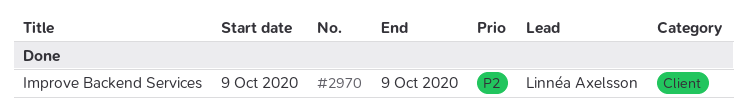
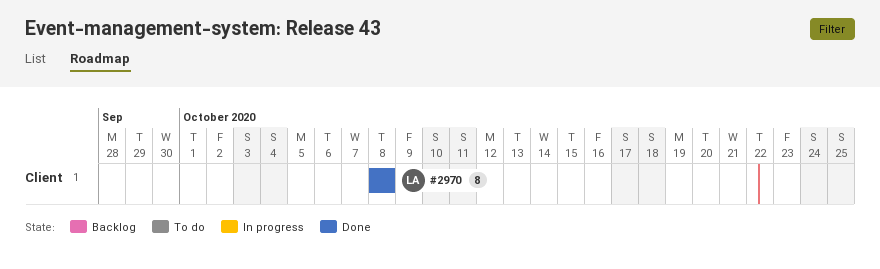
#2970, start: Oct 9 -> Oct 8
#2970, due: Oct 9 -> Oct 8

